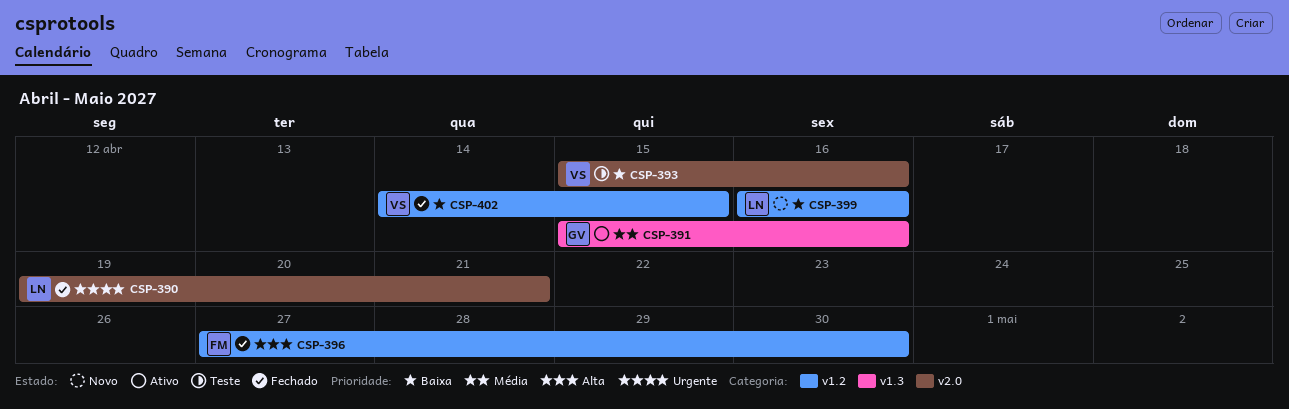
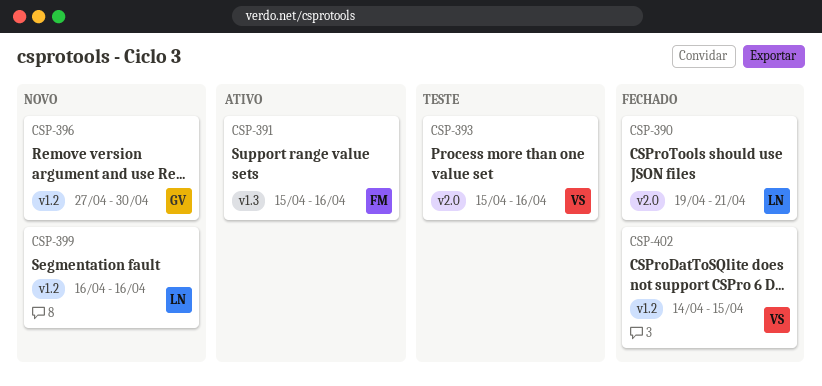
CSP-391, owner: GV -> FM
CSP-396, status: Fechado -> Novo
CSP-396, owner: FM -> GV

